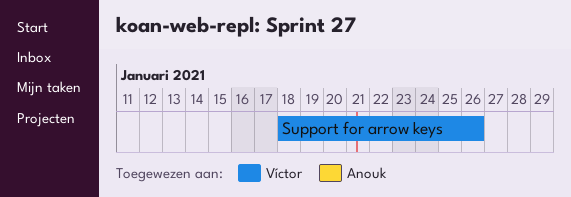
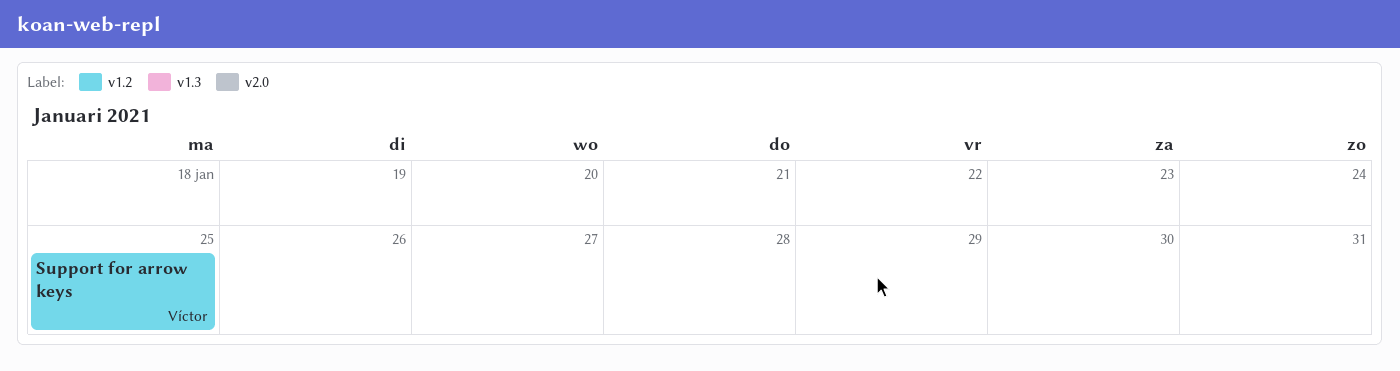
Support for arrow keys, due: Jan 26 -> Jan 25

